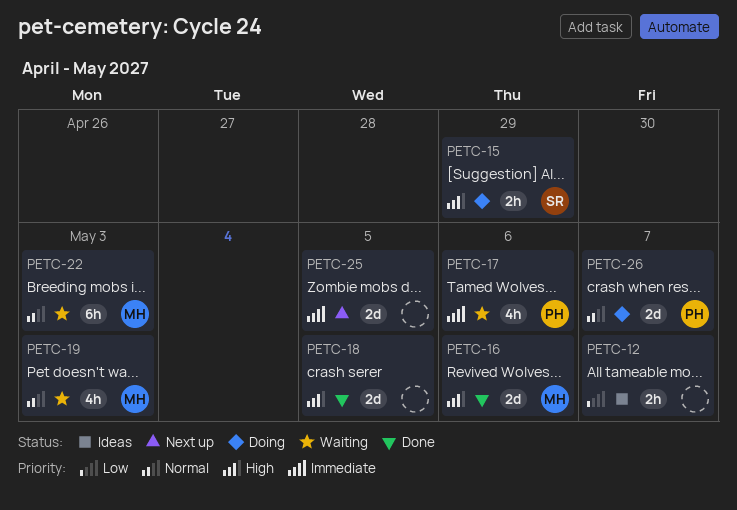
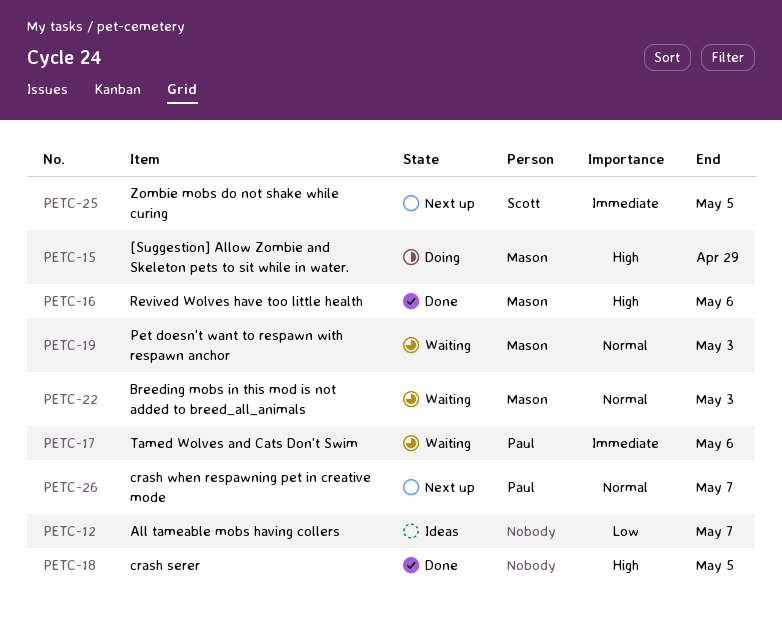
PETC-15, owner: Scott -> Mason
PETC-25, owner: none -> Scott
PETC-26, status: Doing -> Next up

